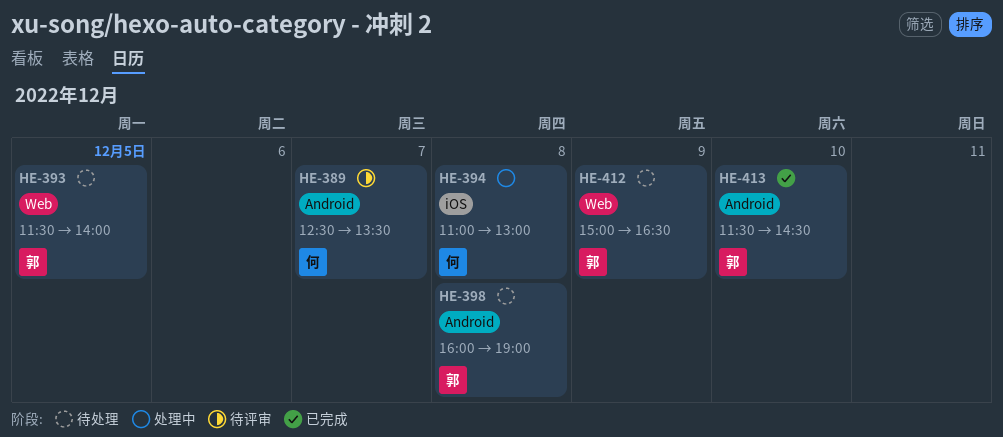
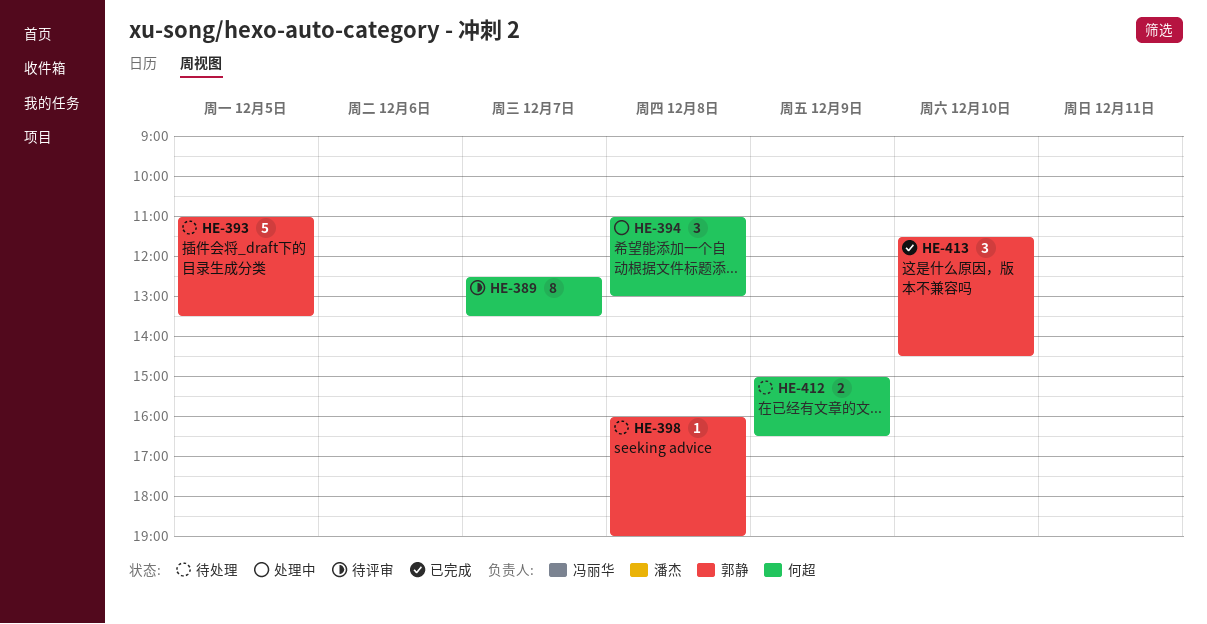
HE-393, begins: 11:30 -> 11:00
HE-393, ends: 14:00 -> 13:30
HE-412, owner: 郭静 -> 何超

